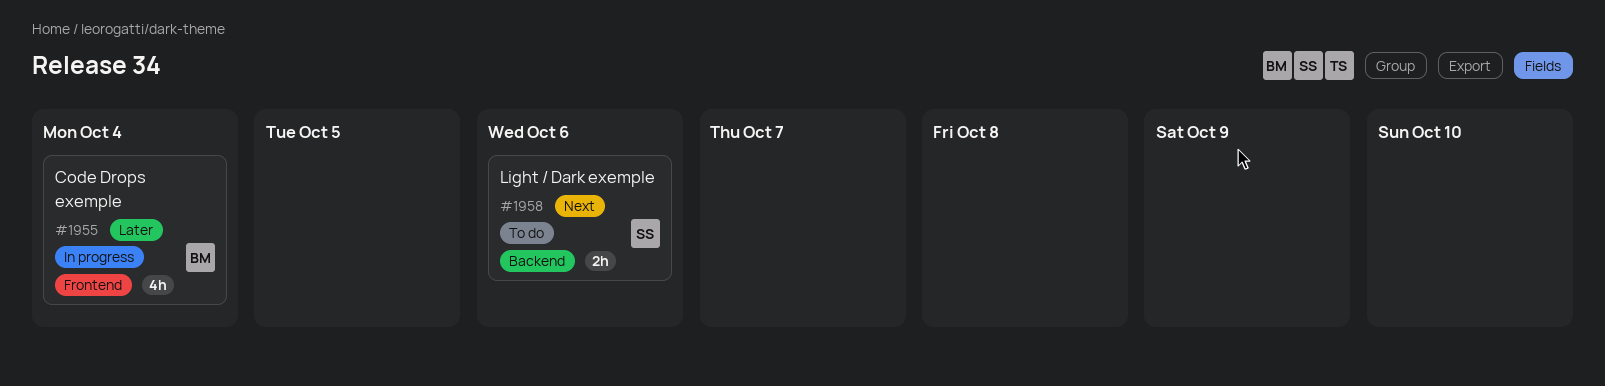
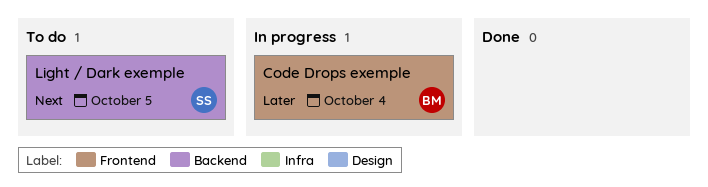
Light / Dark exemple, due: Oct 6 -> Oct 5

